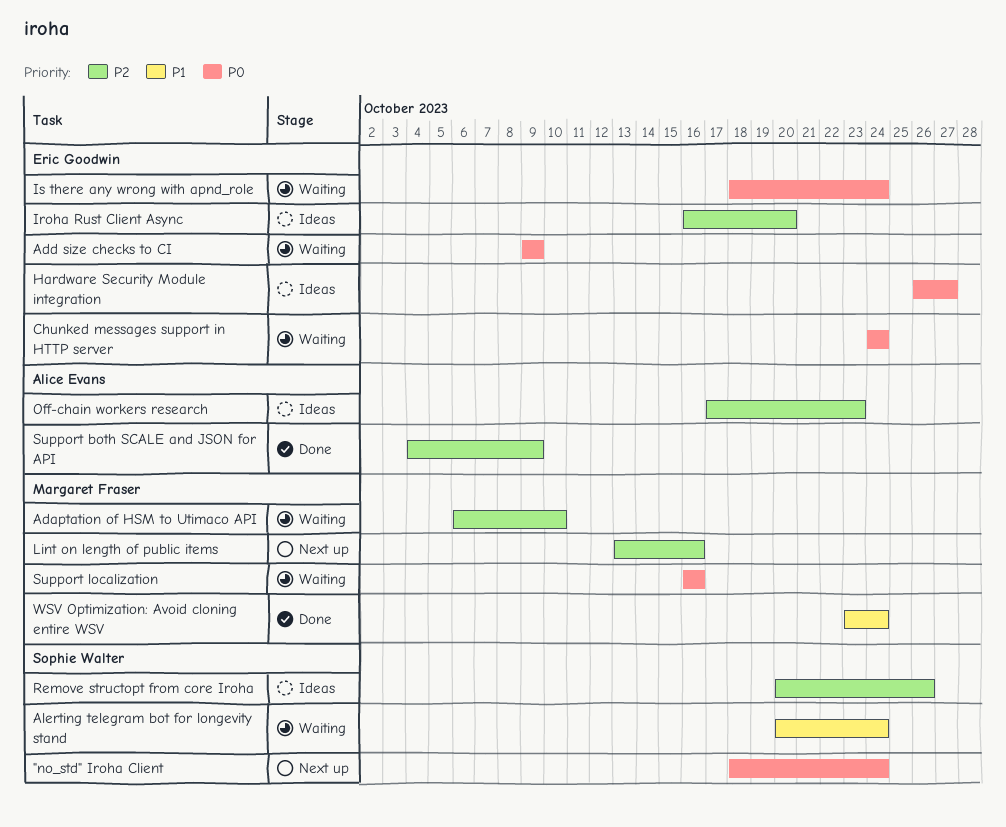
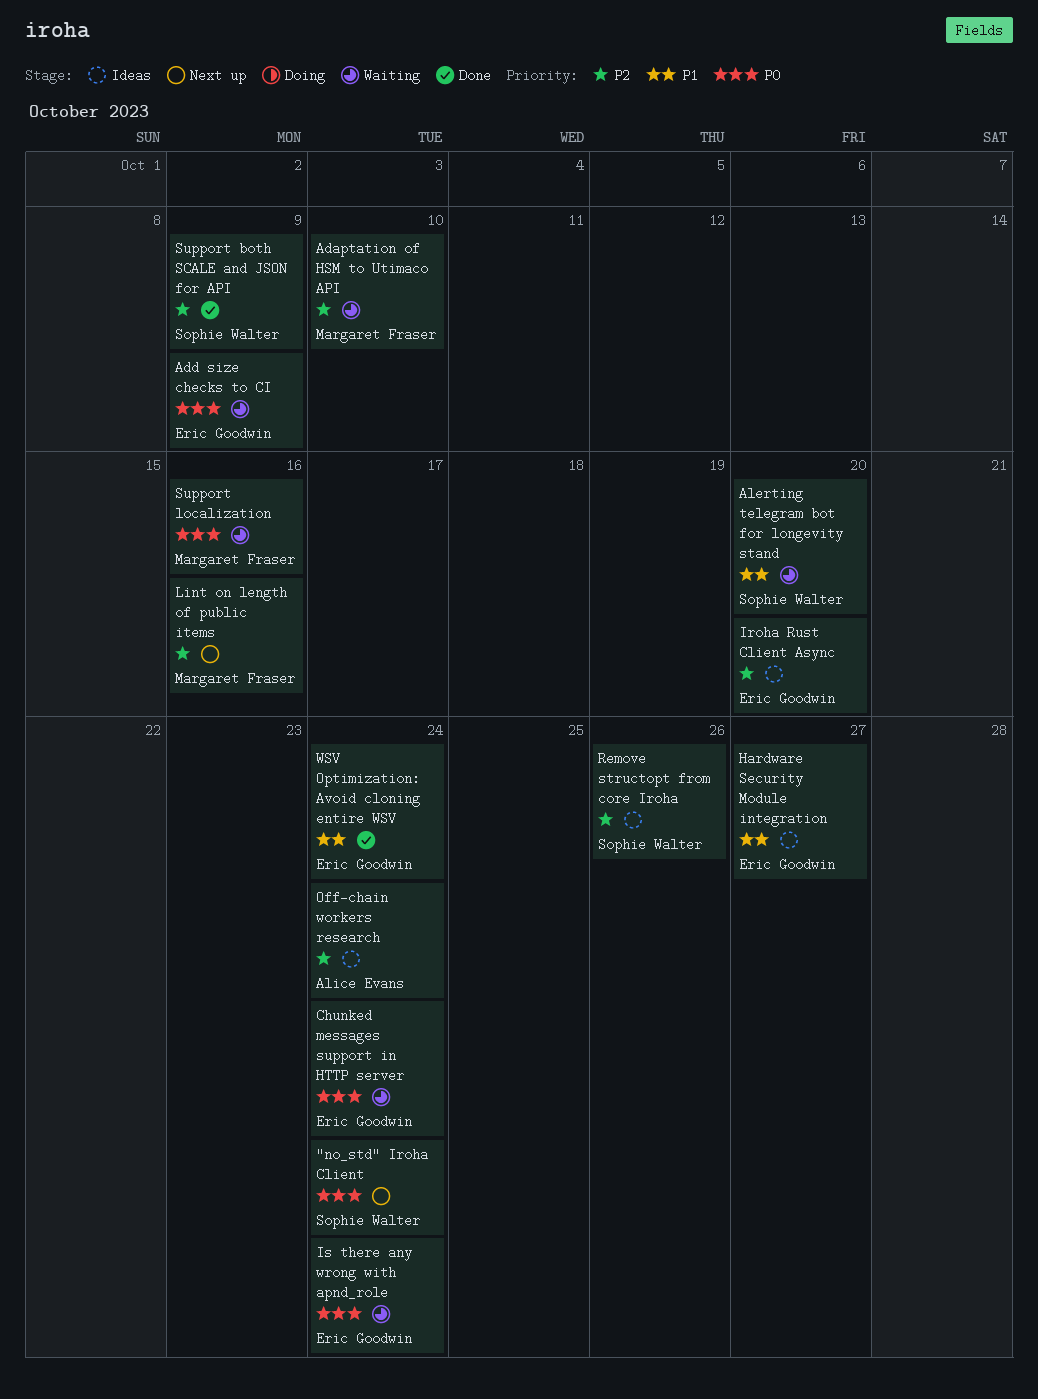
Alerting telegram bot for longevity stand, due: Oct 24 -> Oct 20
Hardware Security Module integration, priority: P0 -> P1
Off-chain workers research, due: Oct 23 -> Oct 24
Support both SCALE and JSON for API, owner: Alice Evans -> Sophie Walter
WSV Optimization: Avoid cloning entire WSV, owner: Margaret Fraser -> Eric Goodwin

